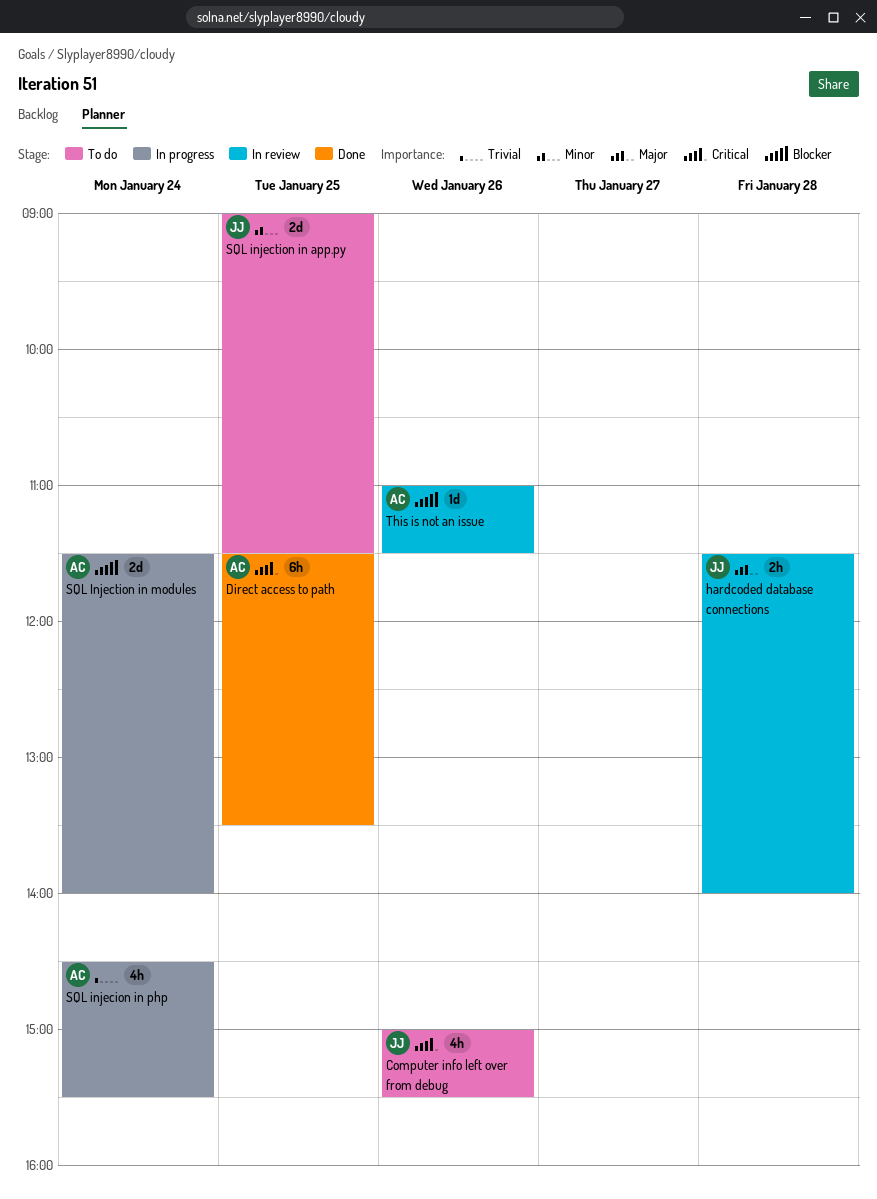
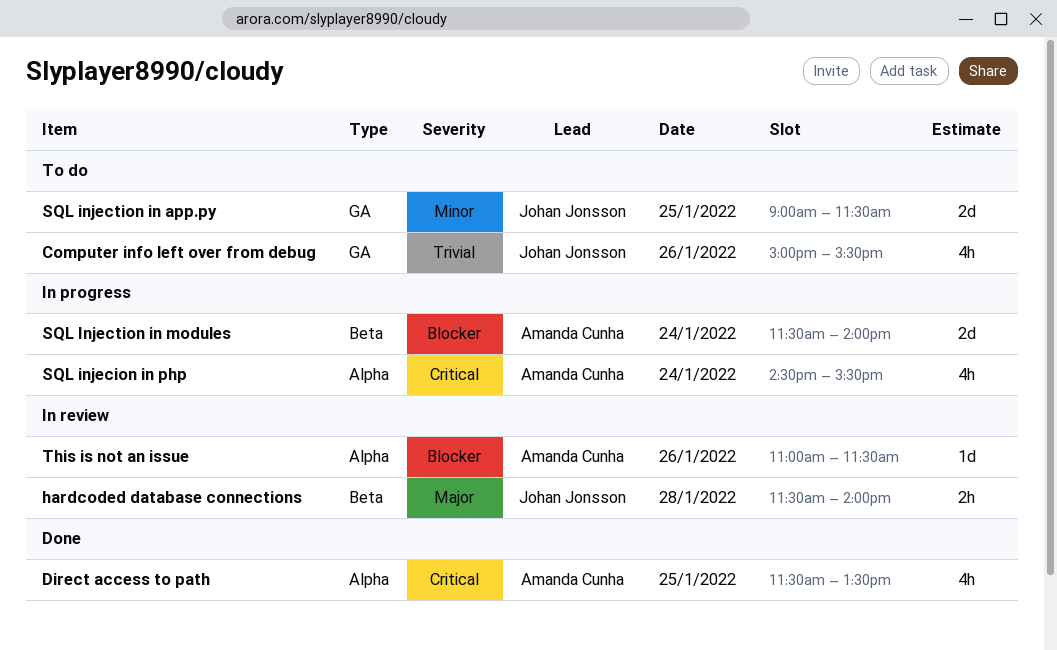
Computer info left over from debug, priority: Critical -> Trivial
Direct access to path, estimate: 6h -> 4h
SQL injecion in php, priority: Trivial -> Critical

